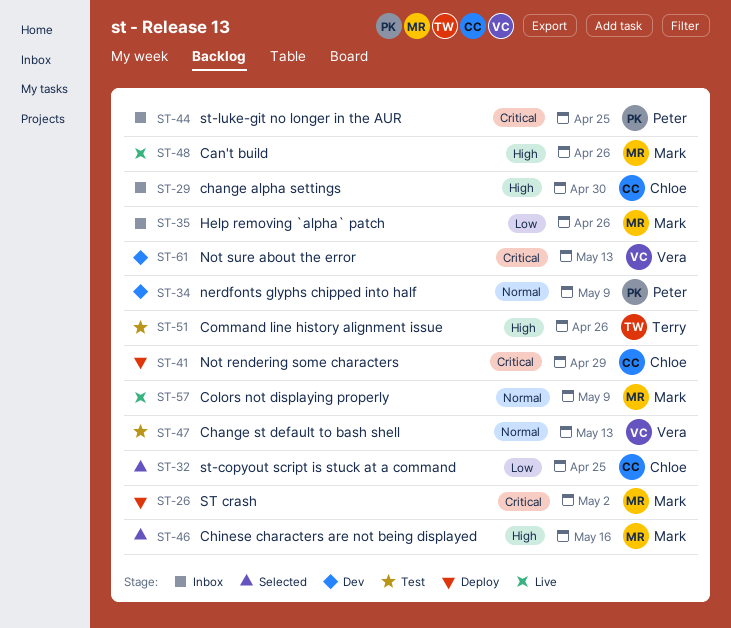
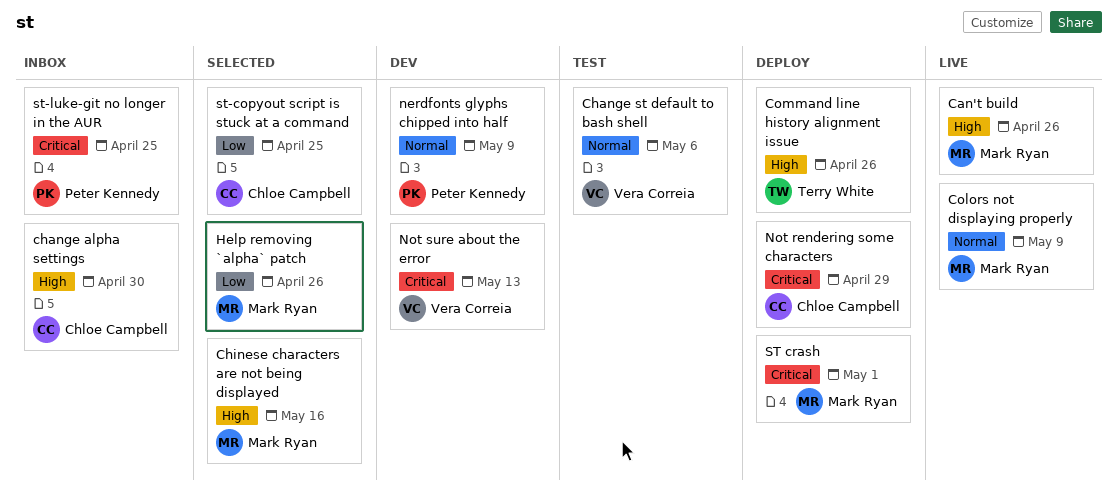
Change st default to bash shell, due: May 13 -> May 6
Command line history alignment issue, status: Test -> Deploy
Help removing `alpha` patch, status: Inbox -> Selected
ST crash, due: May 2 -> May 1

